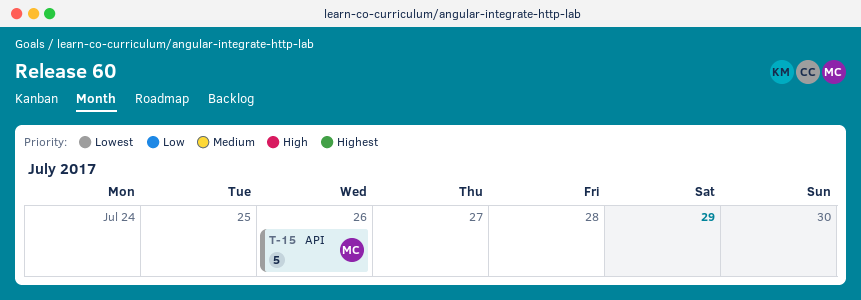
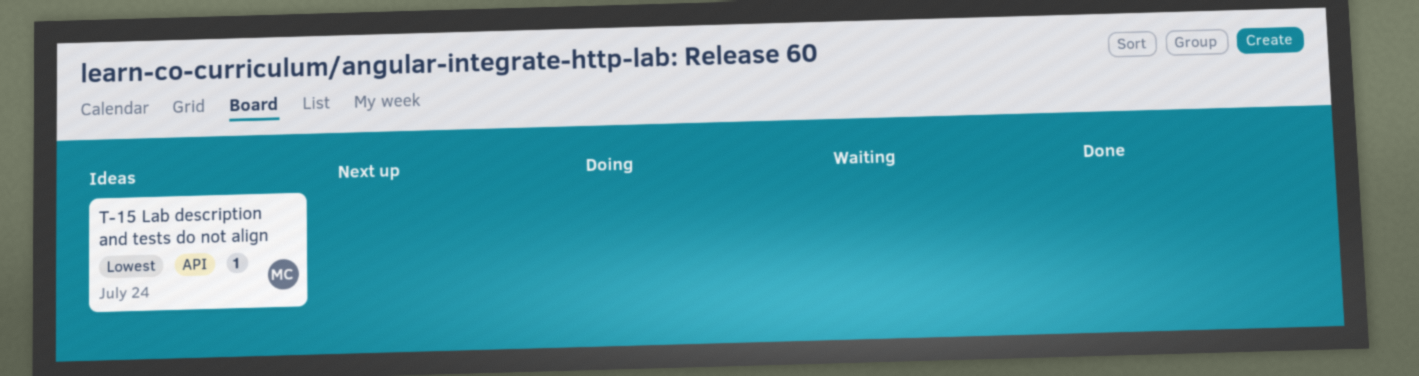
T-15, estimate: 5 -> 1
T-15, day: Jul 26 -> Jul 24

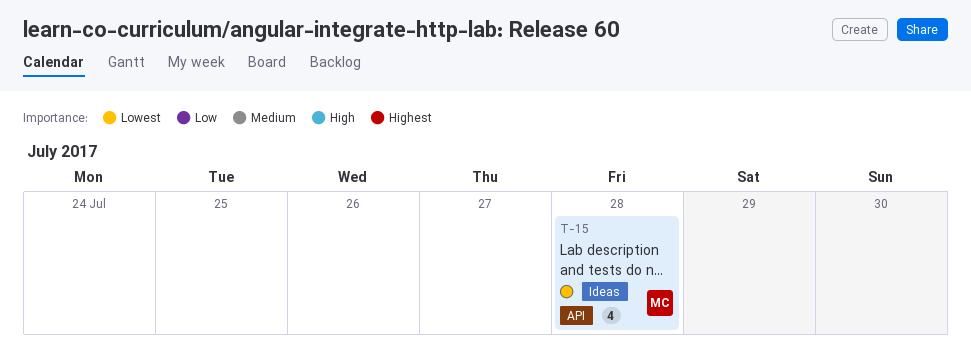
T-15, estimate: 1 -> 4
T-15, day: Jul 24 -> Jul 28

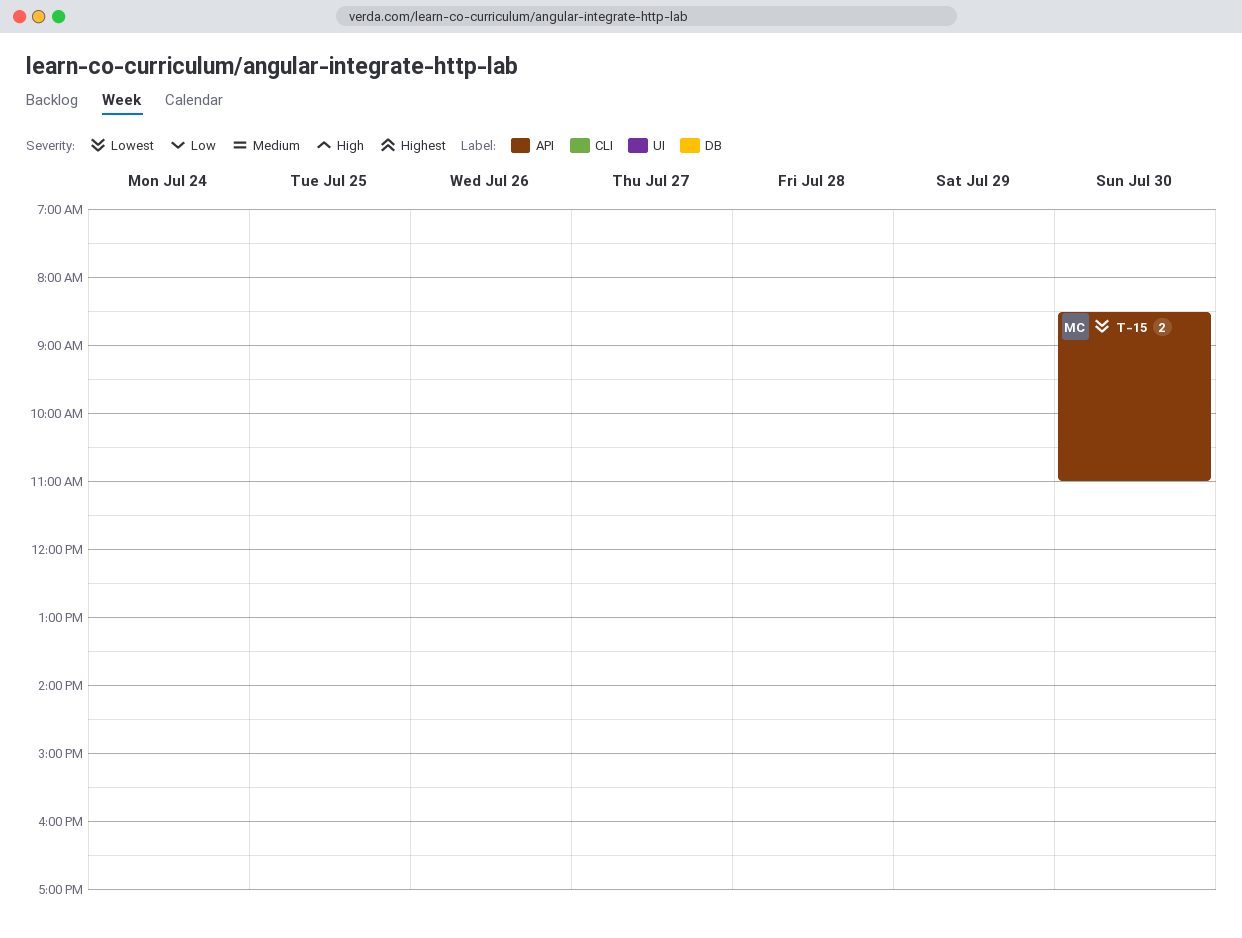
T-15, estimate: 4 -> 2
T-15, day: Jul 28 -> Jul 30

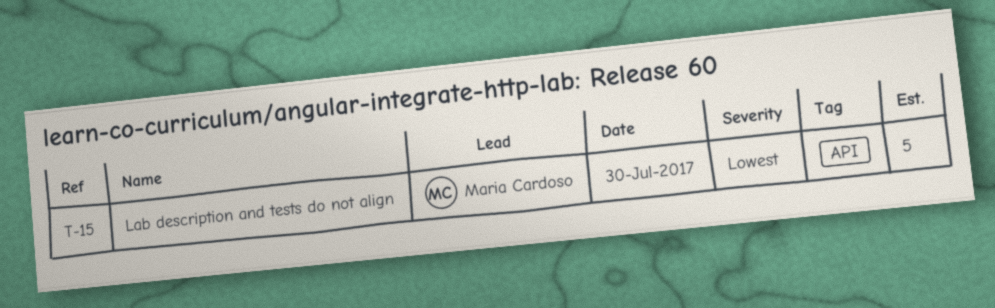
T-15, estimate: 2 -> 5

